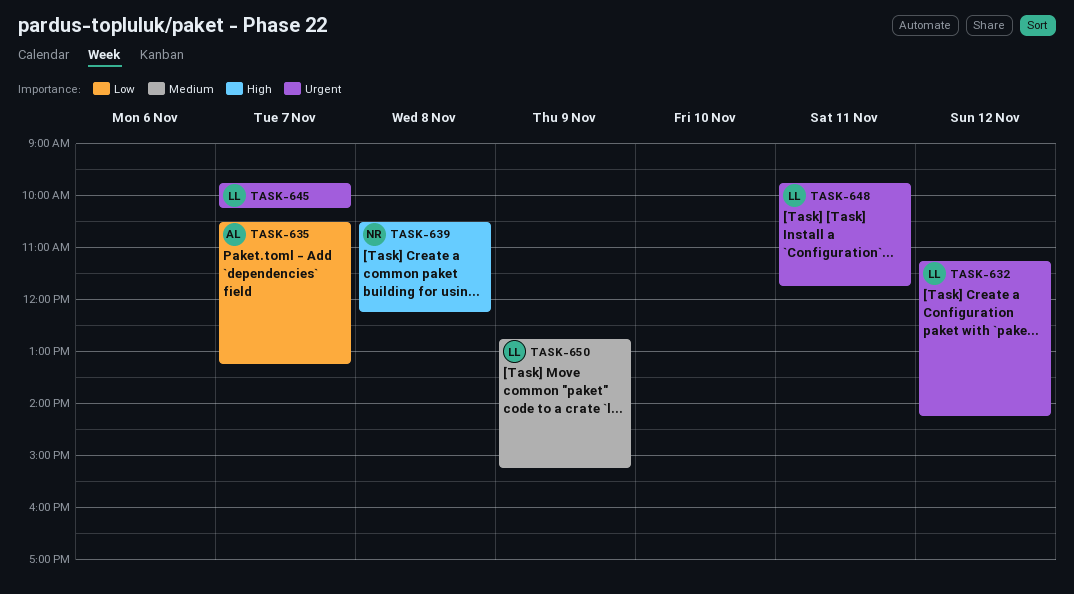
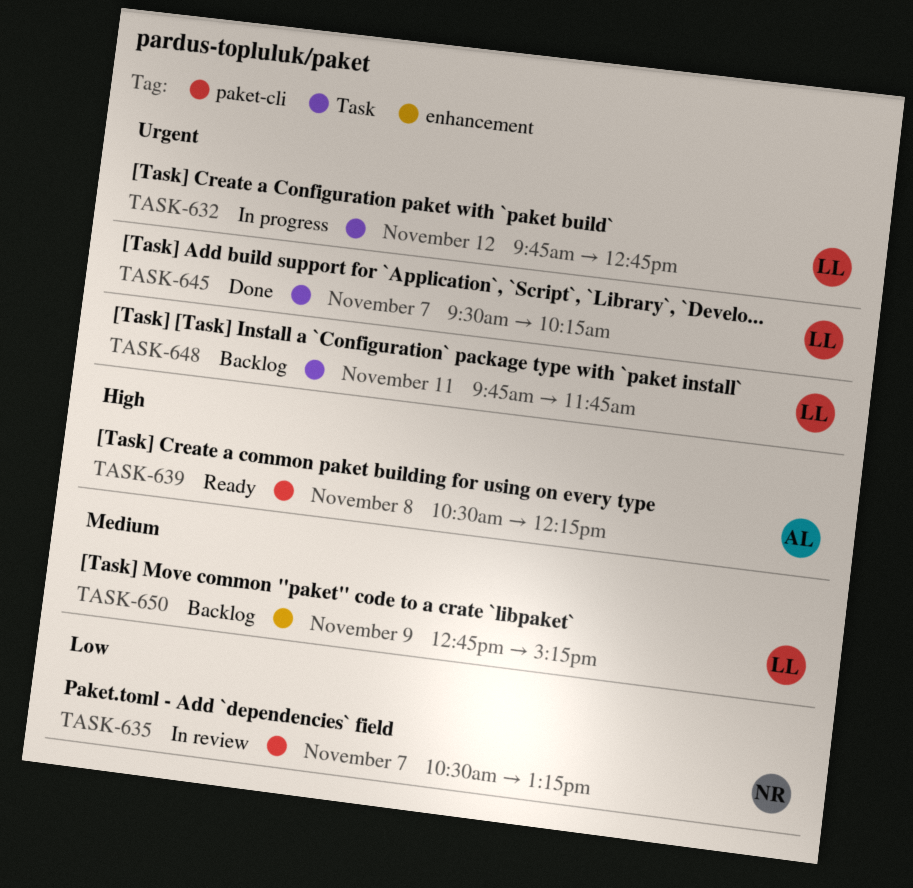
TASK-632, begins: 11:15 -> 09:45
TASK-632, ends: 14:15 -> 12:45
TASK-635, owner: AL -> NR
TASK-639, owner: NR -> AL
TASK-645, begins: 09:45 -> 09:30

